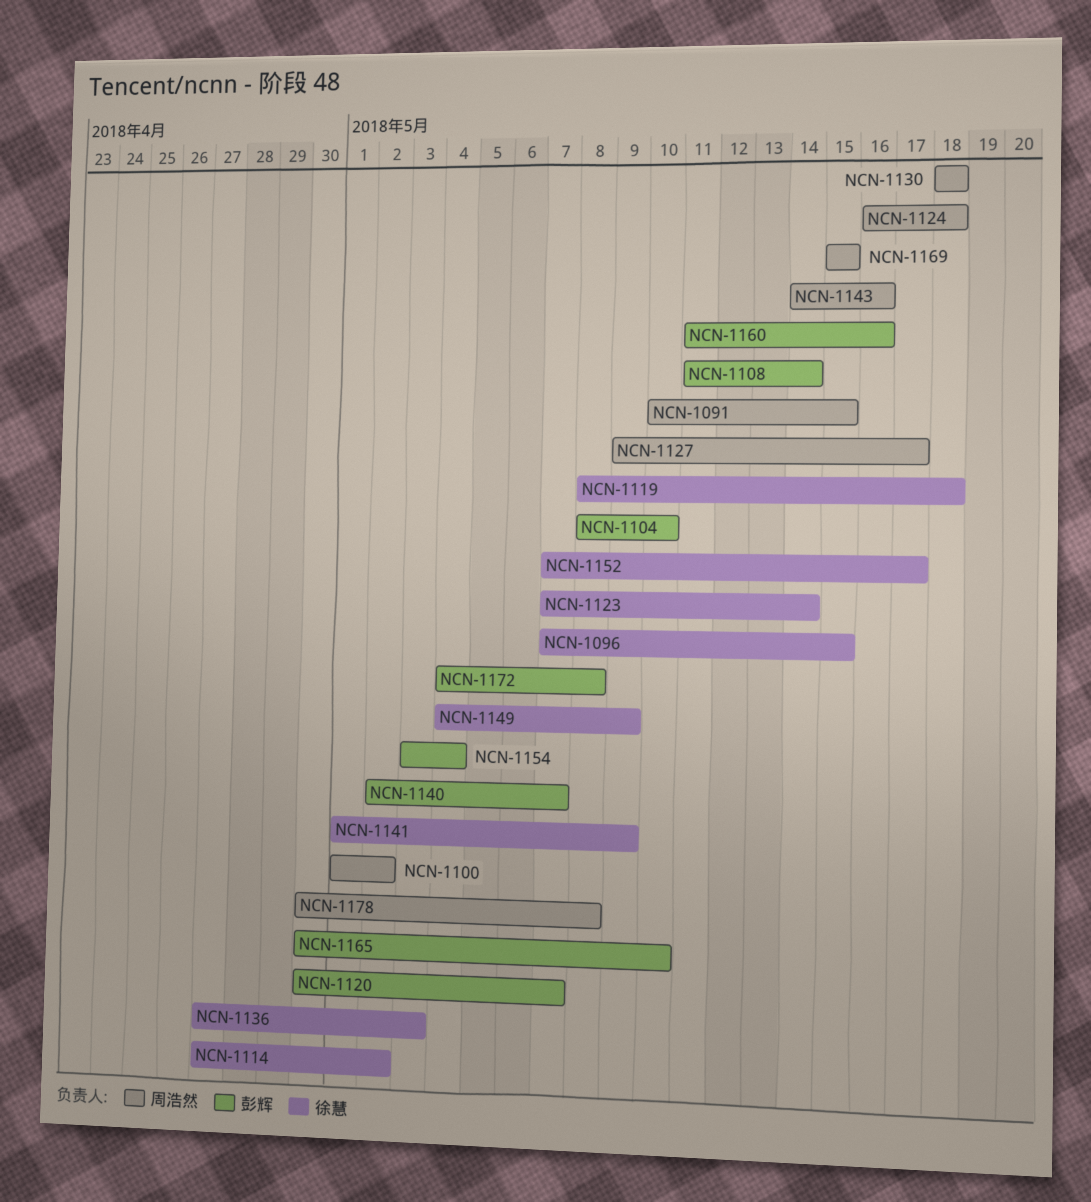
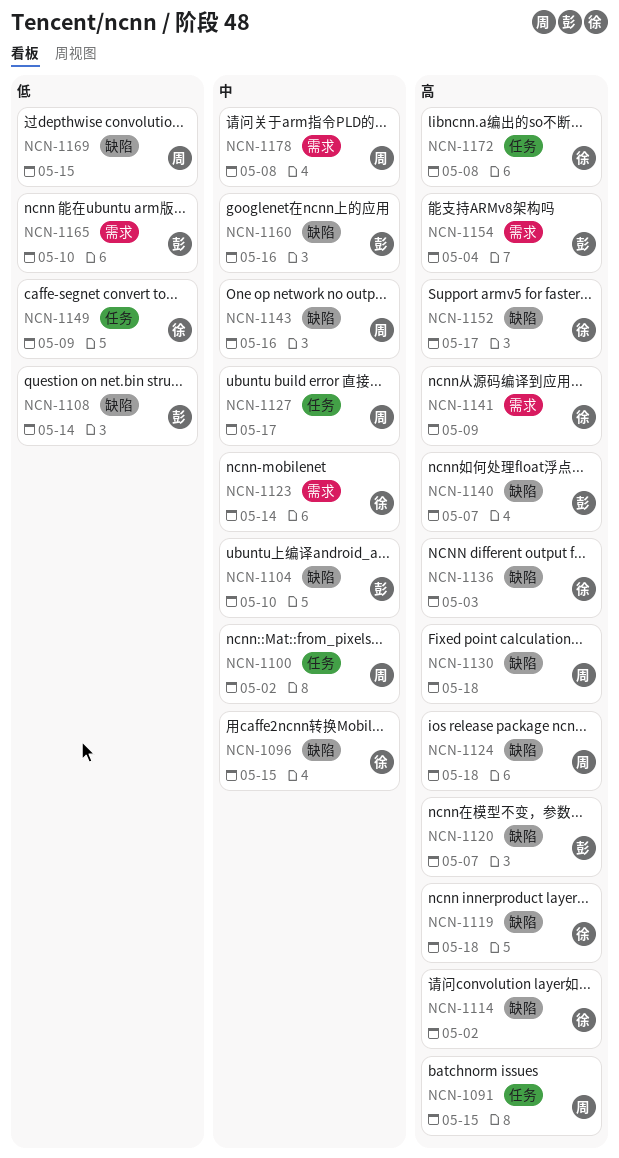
NCN-1172, owner: 彭辉 -> 徐慧

